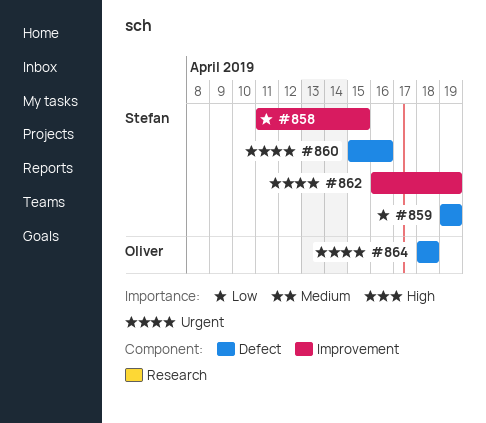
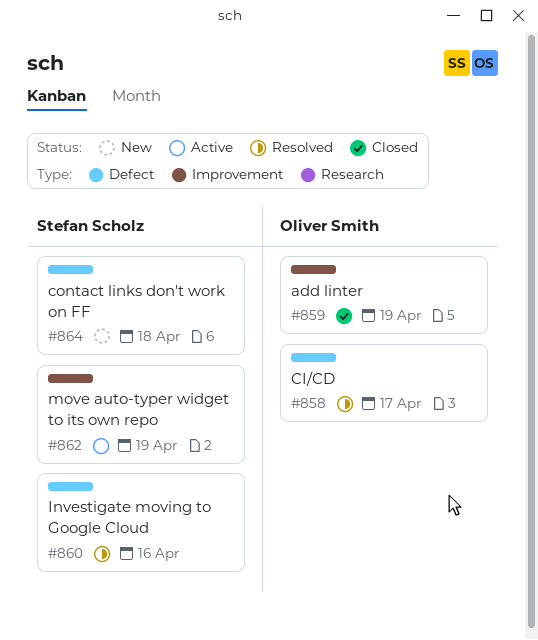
#858, owner: Stefan Scholz -> Oliver Smith
#858, label: Improvement -> Defect
#858, due: Apr 15 -> Apr 17
#859, owner: Stefan Scholz -> Oliver Smith
#859, label: Defect -> Improvement
#864, owner: Oliver Smith -> Stefan Scholz

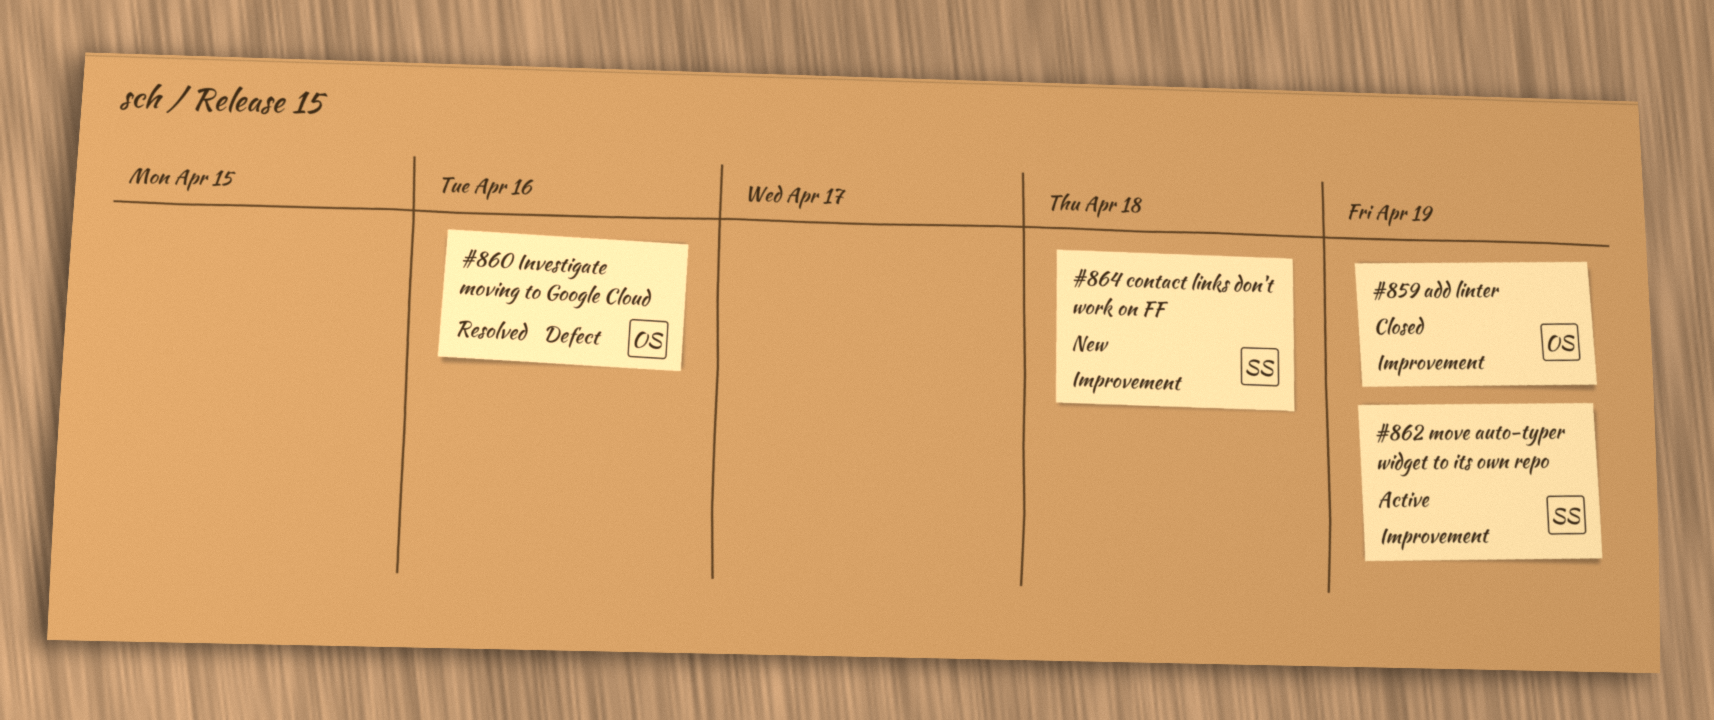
#858: present -> none
#860, owner: Stefan Scholz -> Oliver Smith
#864, label: Defect -> Improvement

